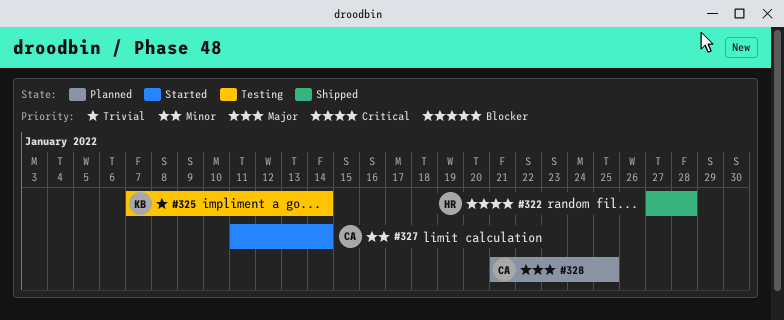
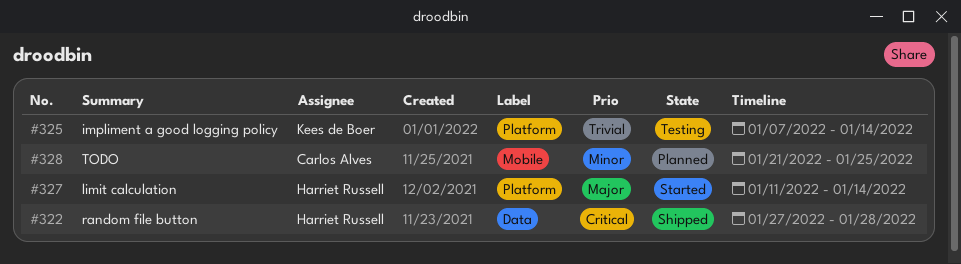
#327, owner: Carlos Alves -> Harriet Russell
#327, priority: Minor -> Major
#328, priority: Major -> Minor

